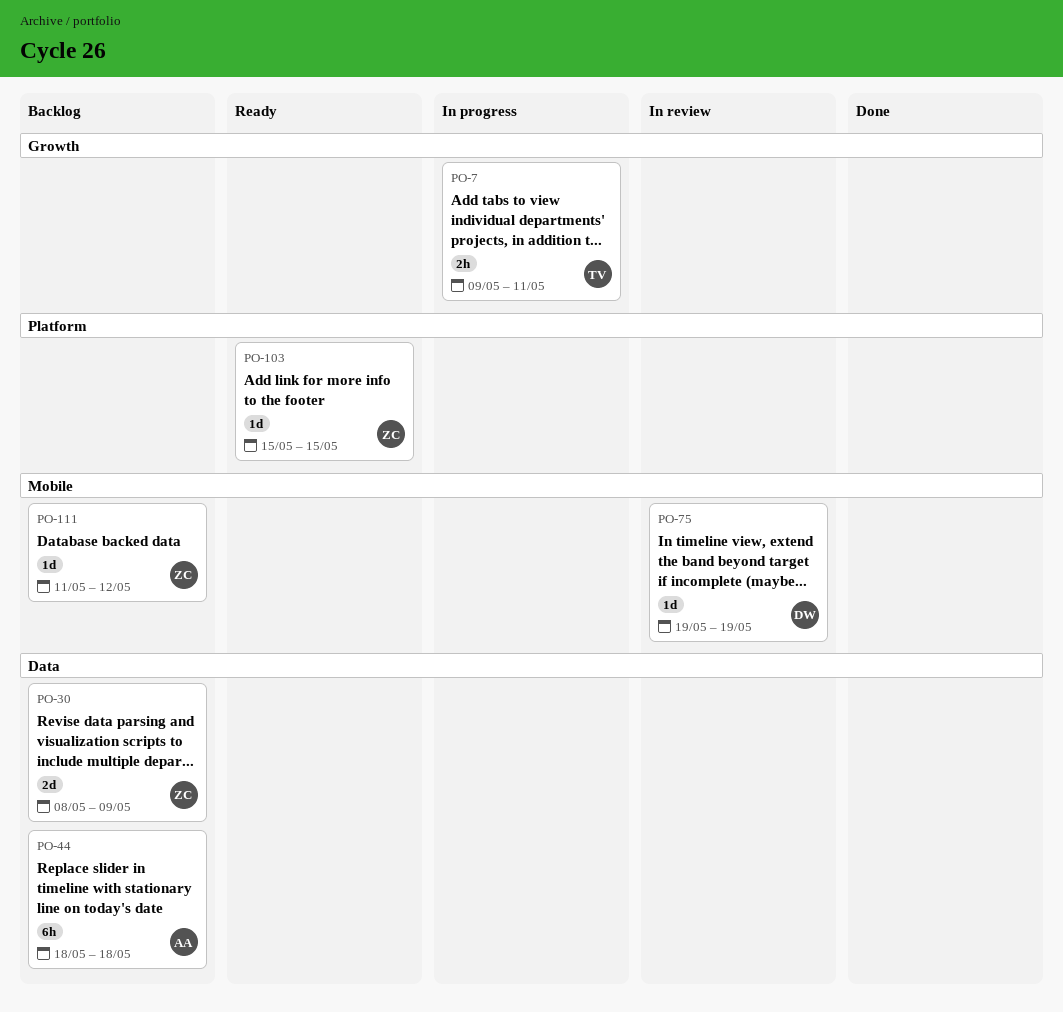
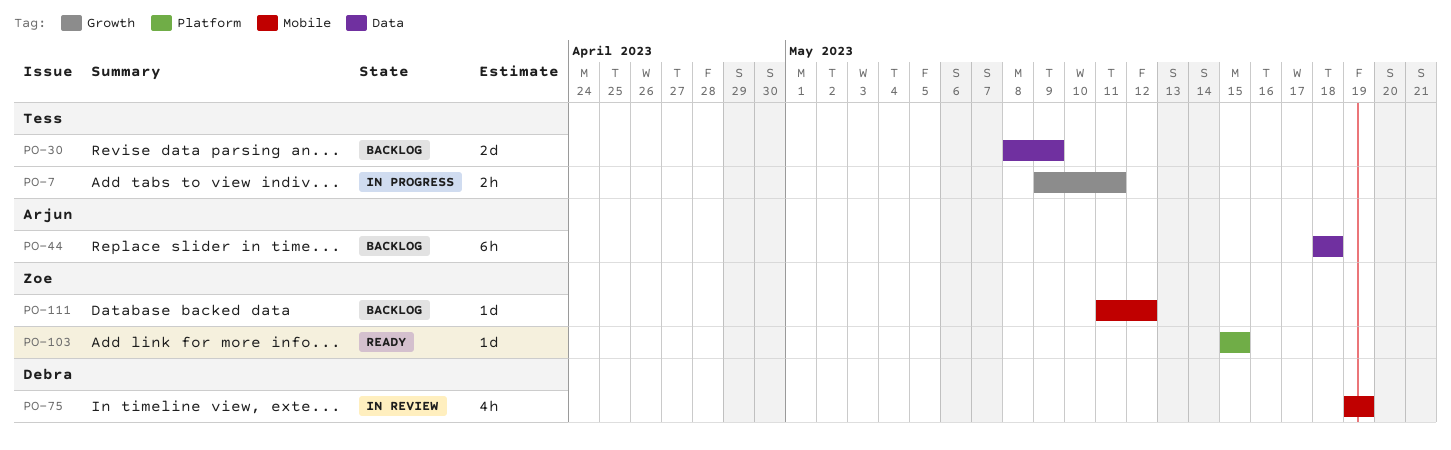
PO-30, owner: Zoe -> Tess
PO-75, estimate: 1d -> 4h

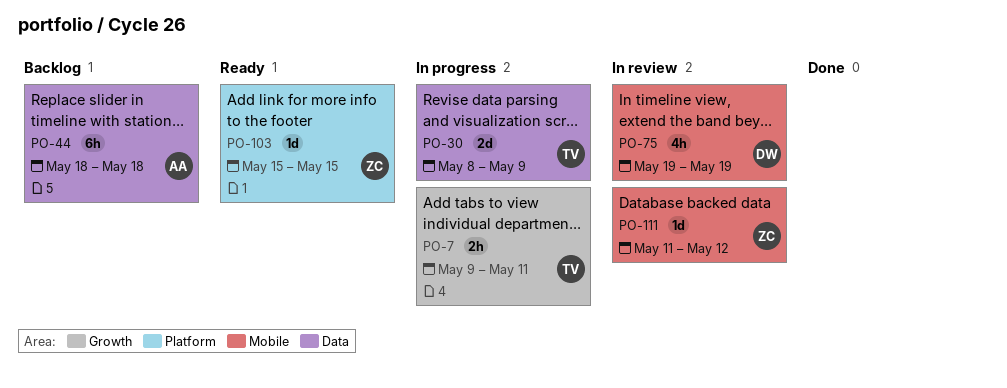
PO-30, status: Backlog -> In progress
PO-111, status: Backlog -> In review

